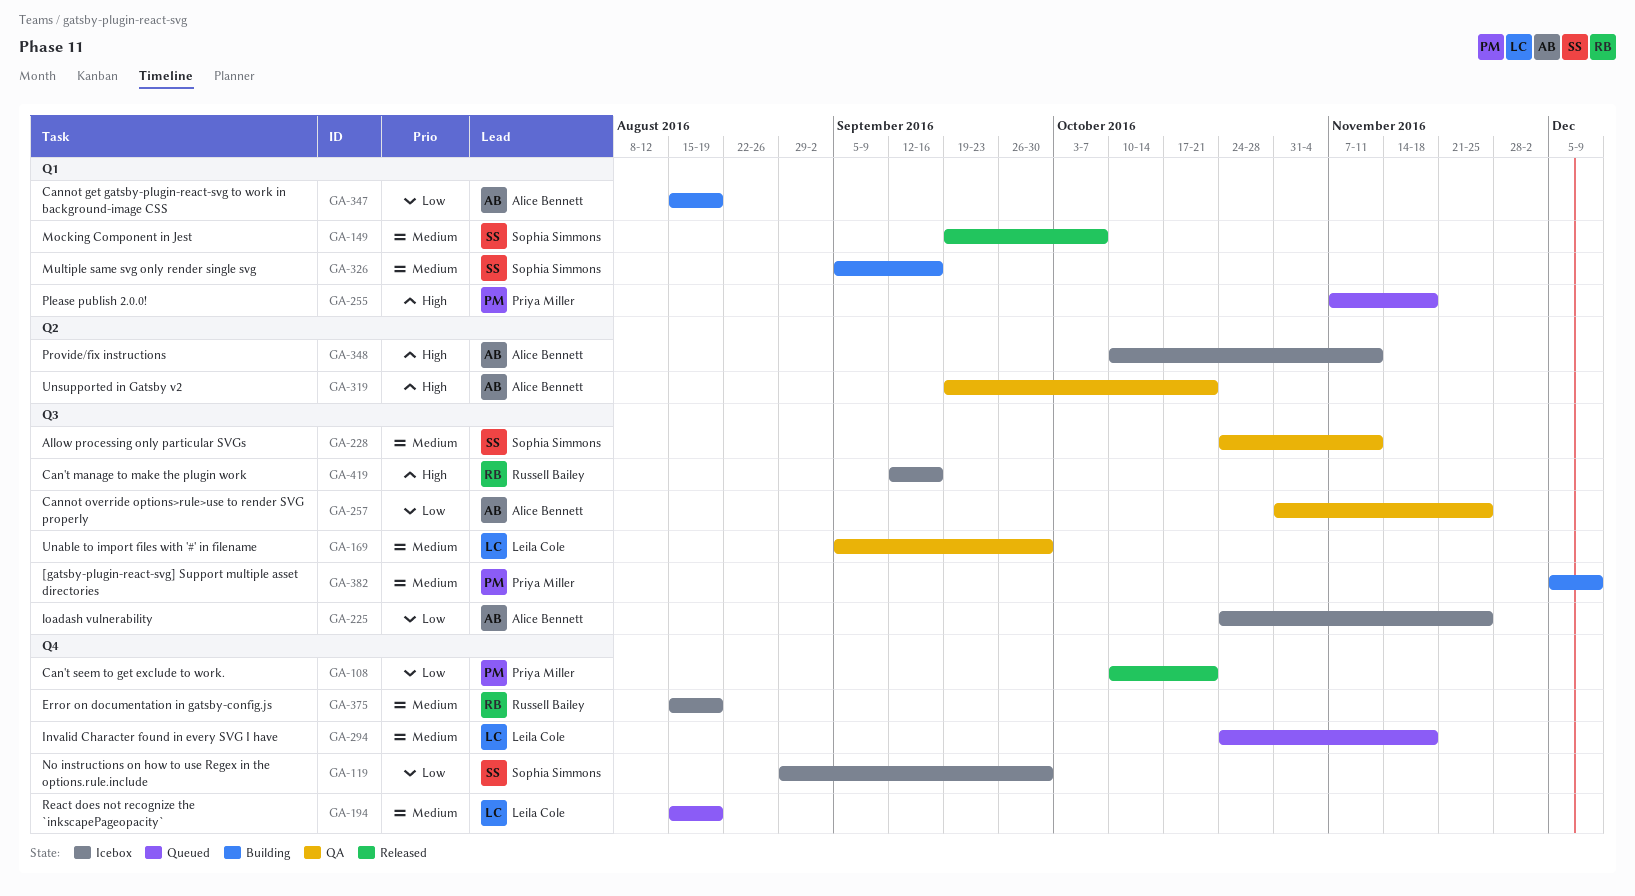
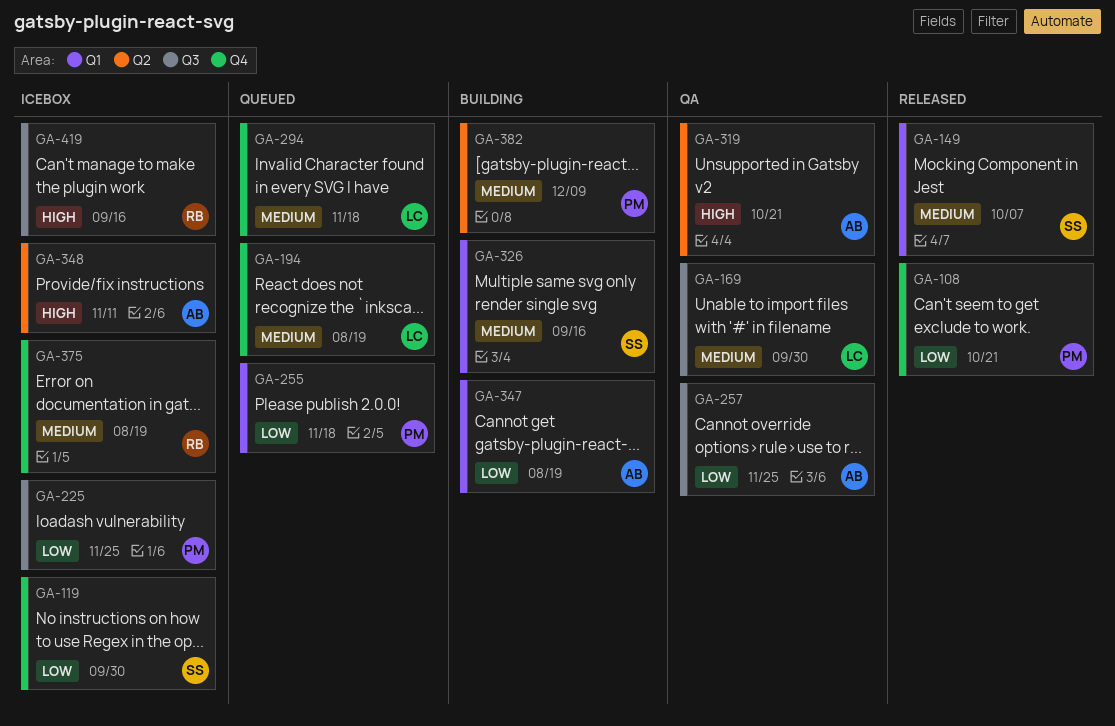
GA-225, owner: Alice Bennett -> Priya Miller
GA-228: present -> none
GA-255, priority: High -> Low
GA-382, label: Q3 -> Q2

